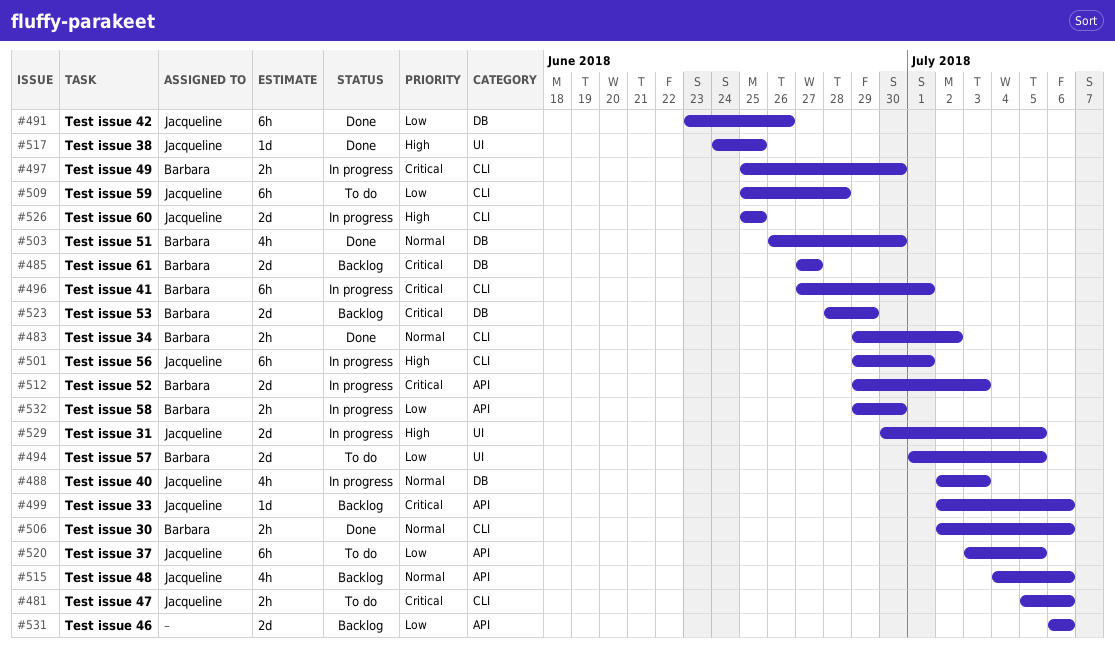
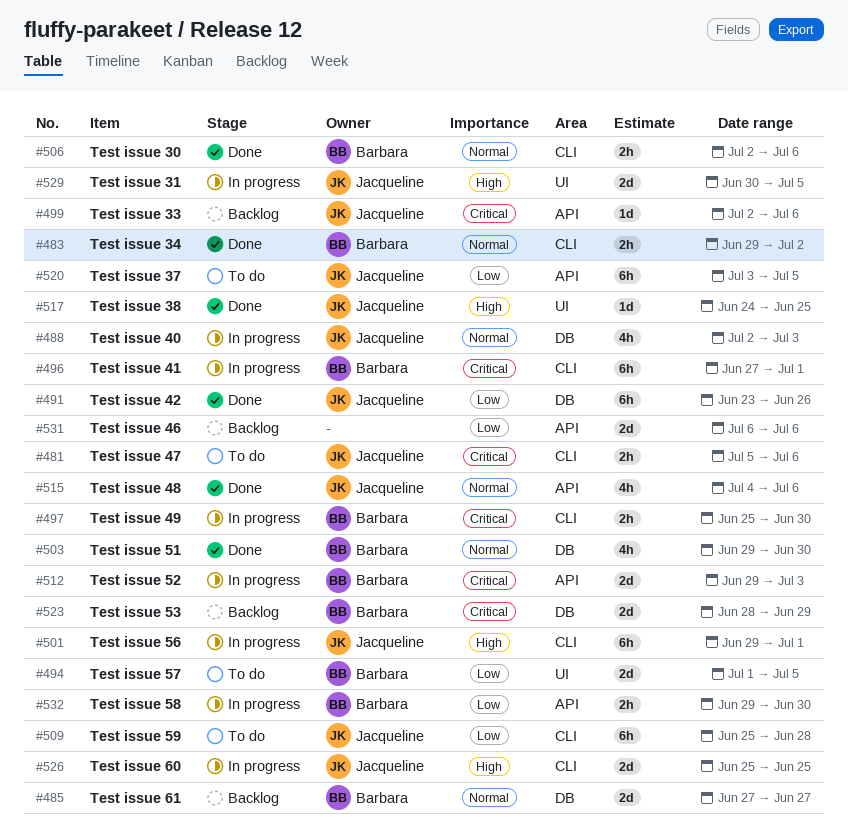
#485, priority: Critical -> Normal
#503, start: Jun 26 -> Jun 29
#515, status: Backlog -> Done

